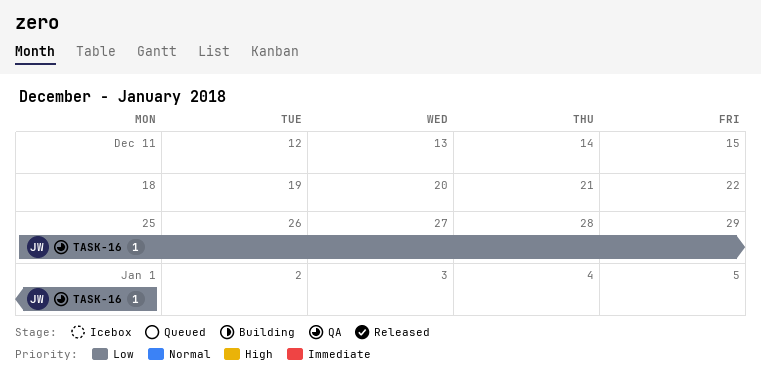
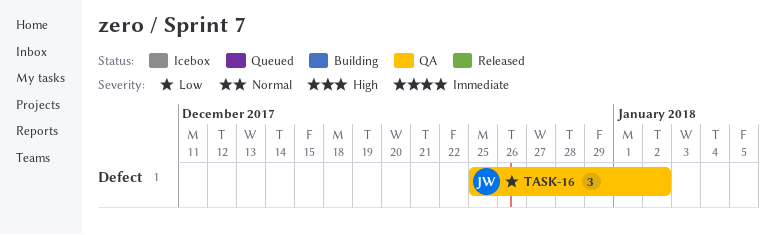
TASK-16, estimate: 1 -> 3
TASK-16, due: Jan 1 -> Jan 2

